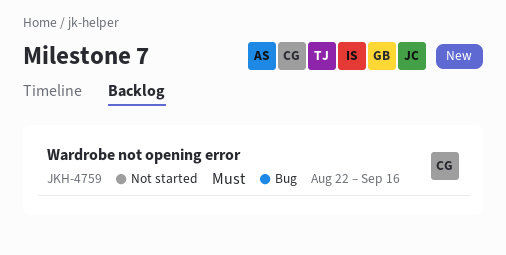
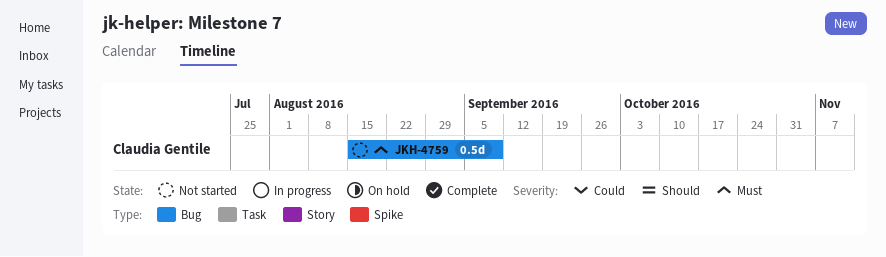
JKH-4759, start: Aug 22 -> Aug 15
JKH-4759, due: Sep 16 -> Sep 9

